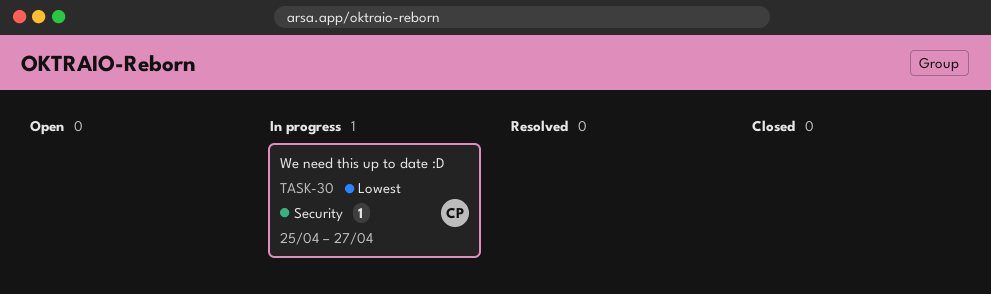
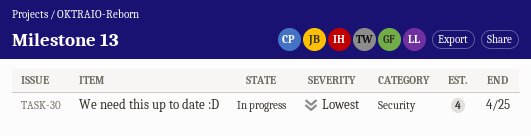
TASK-30, estimate: 1 -> 4
TASK-30, due: Apr 27 -> Apr 25

